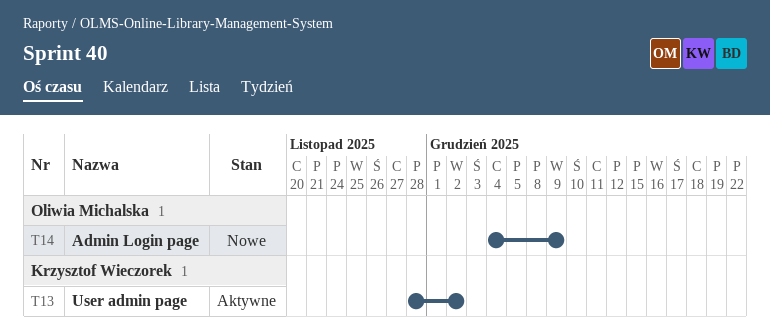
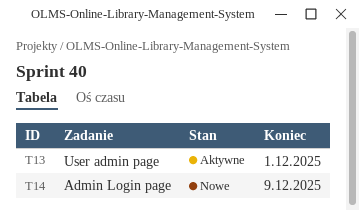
T13, due: Dec 2 -> Dec 1

